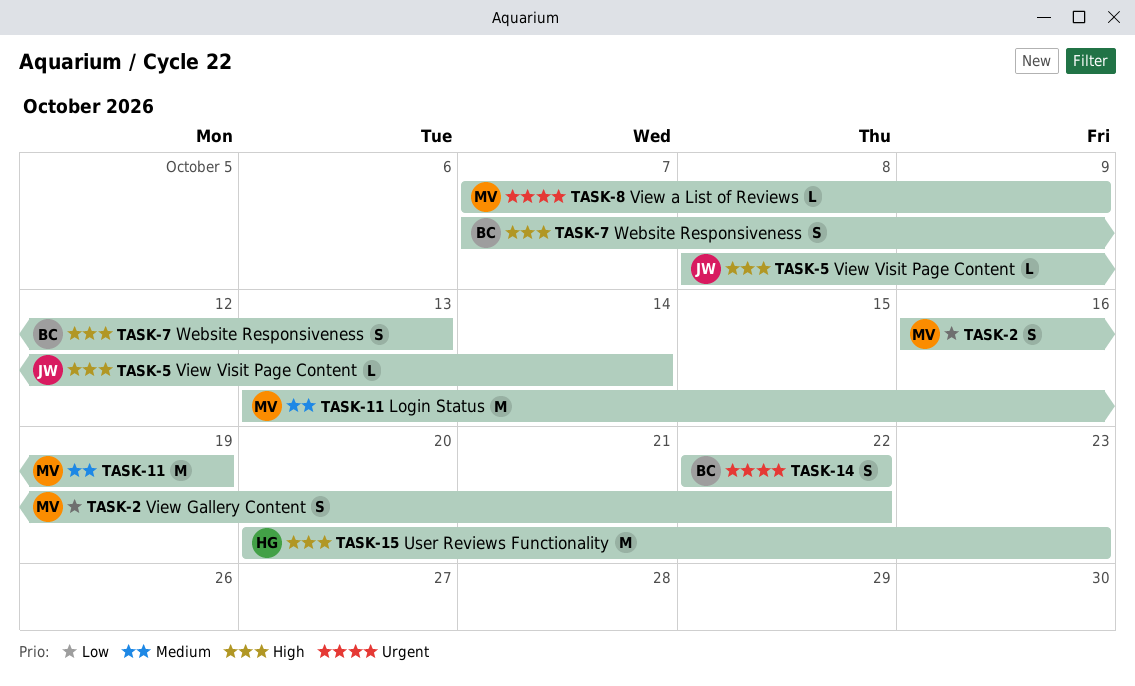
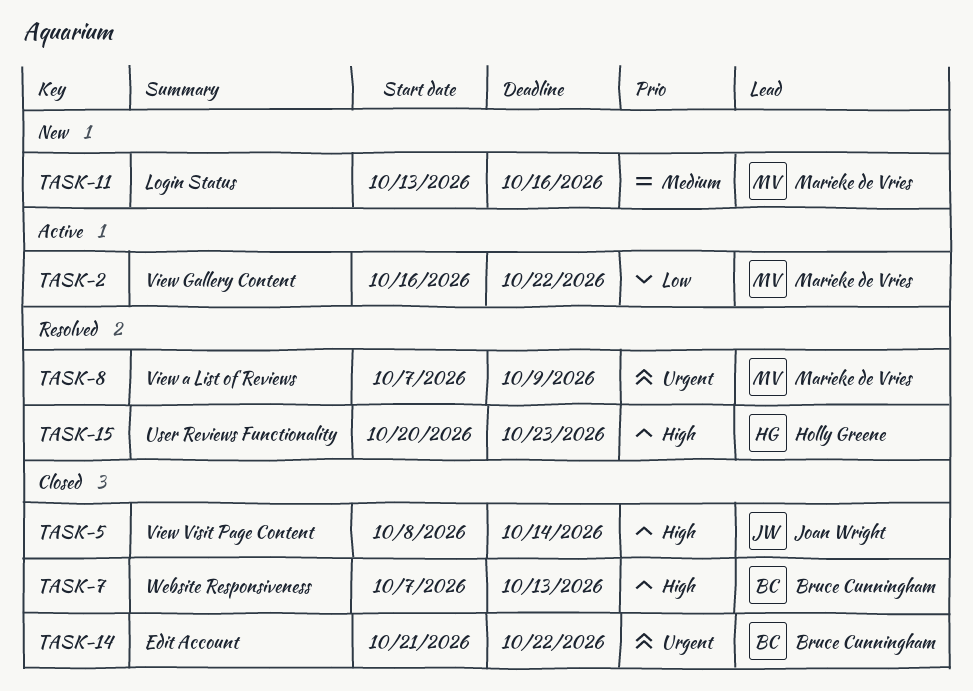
TASK-11, due: Oct 19 -> Oct 16
TASK-14, start: Oct 22 -> Oct 21

